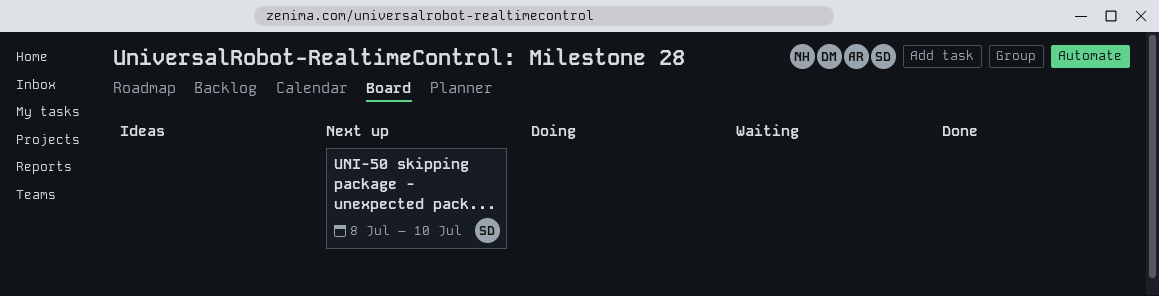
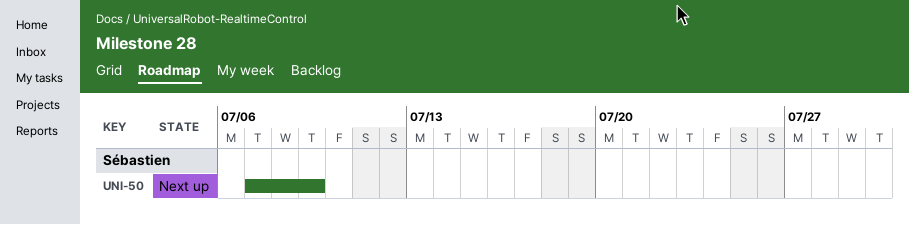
UNI-50, start: Jul 8 -> Jul 7
UNI-50, due: Jul 10 -> Jul 9

